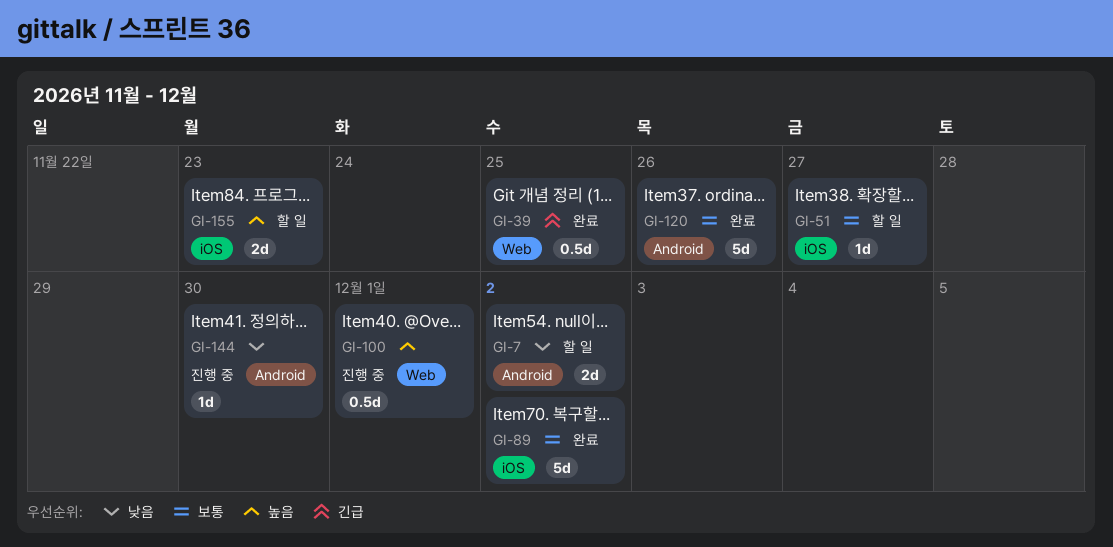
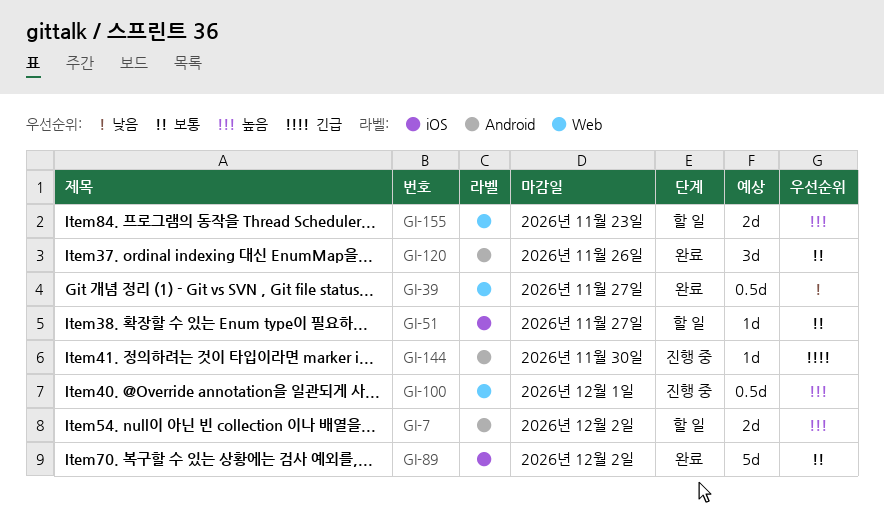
GI-7, priority: 낮음 -> 높음
GI-39, priority: 긴급 -> 낮음
GI-39, due: Nov 25 -> Nov 27
GI-120, estimate: 5d -> 3d
GI-144, priority: 낮음 -> 긴급
GI-155, label: iOS -> Web

